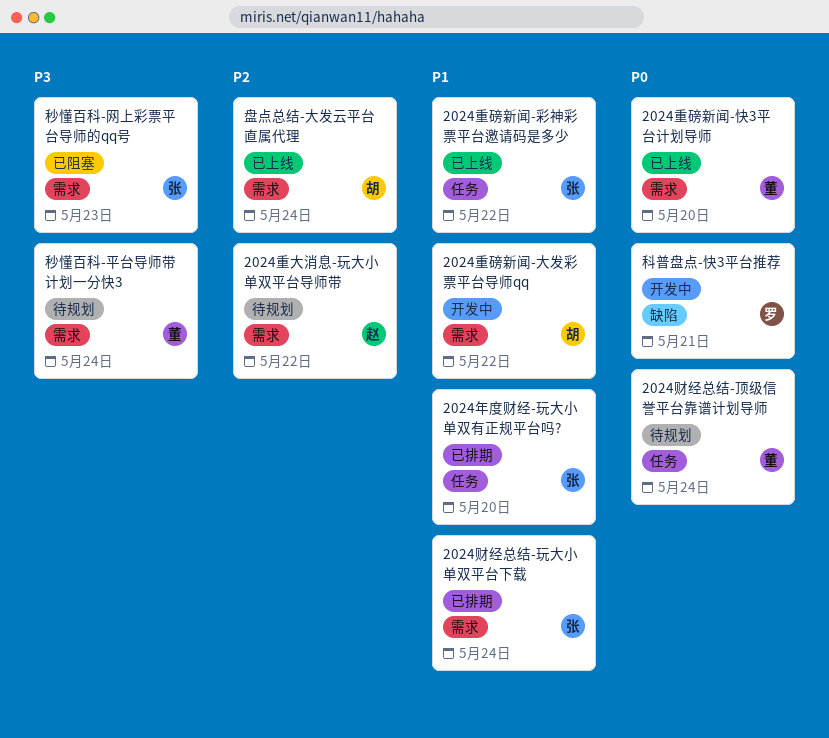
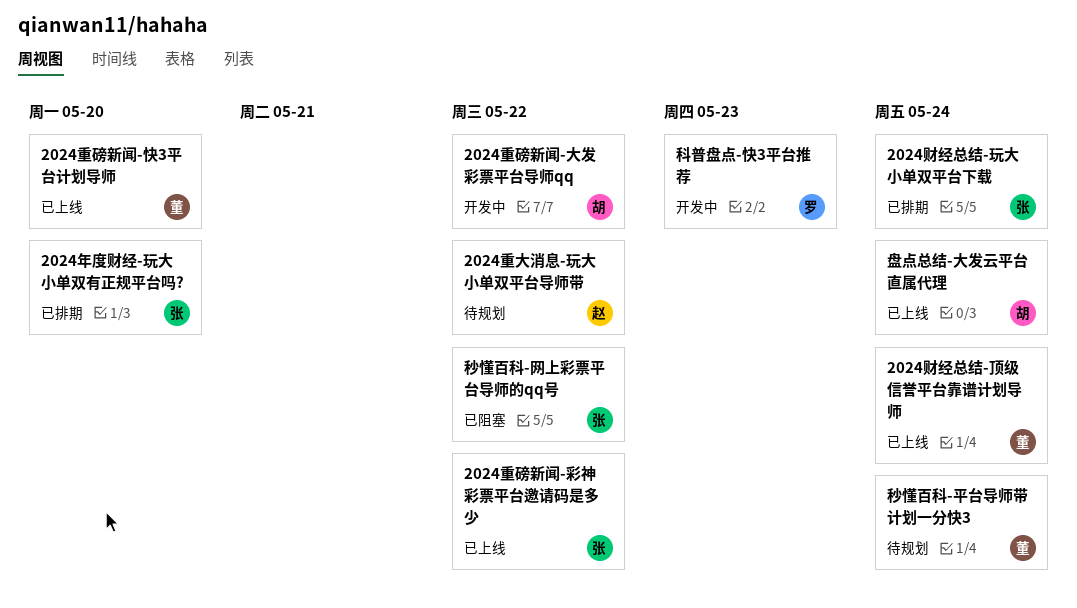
2024财经总结-顶级信誉平台靠谱计划导师, status: 待规划 -> 已上线
科普盘点-快3平台推荐, due: May 21 -> May 23
秒懂百科-网上彩票平台导师的qq号, due: May 23 -> May 22

